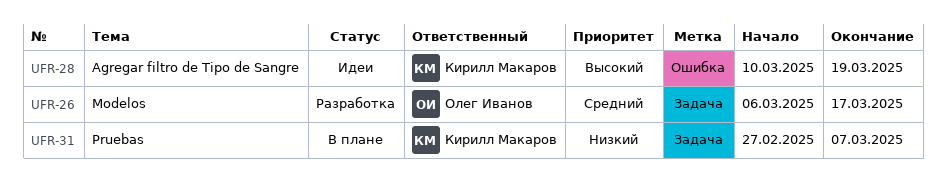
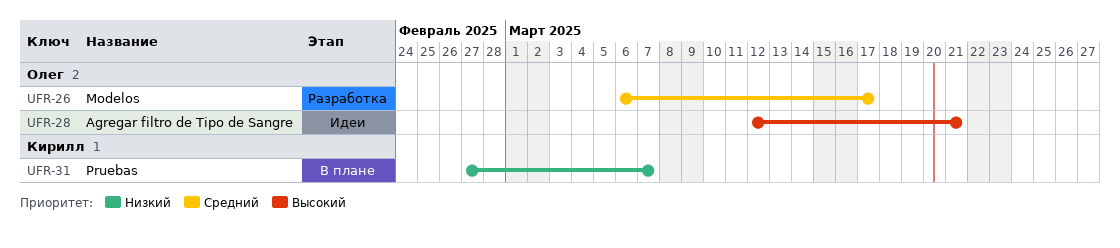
UFR-28, owner: Кирилл Макаров -> Олег Иванов
UFR-28, start: Mar 10 -> Mar 12
UFR-28, due: Mar 19 -> Mar 21

